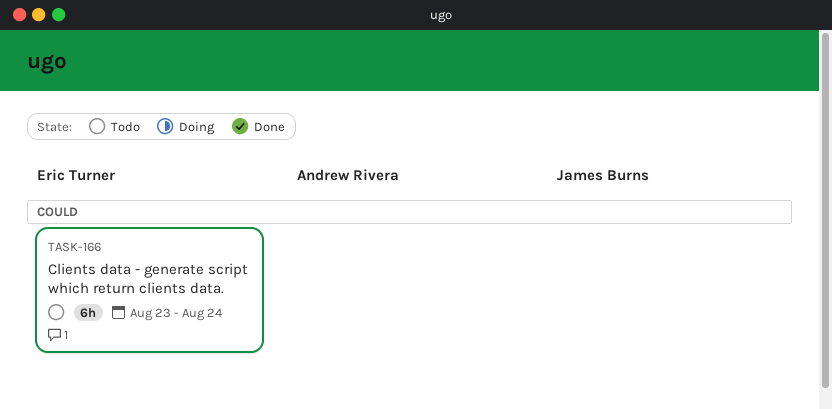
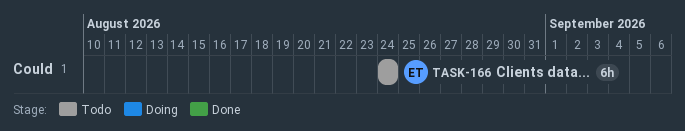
TASK-166, start: Aug 23 -> Aug 24

